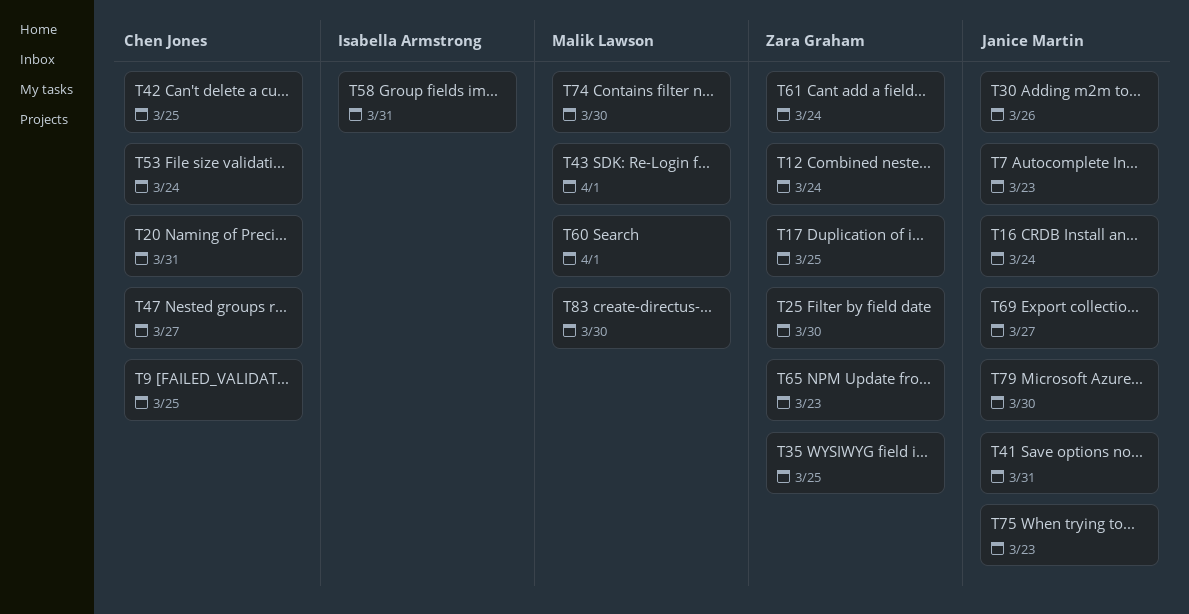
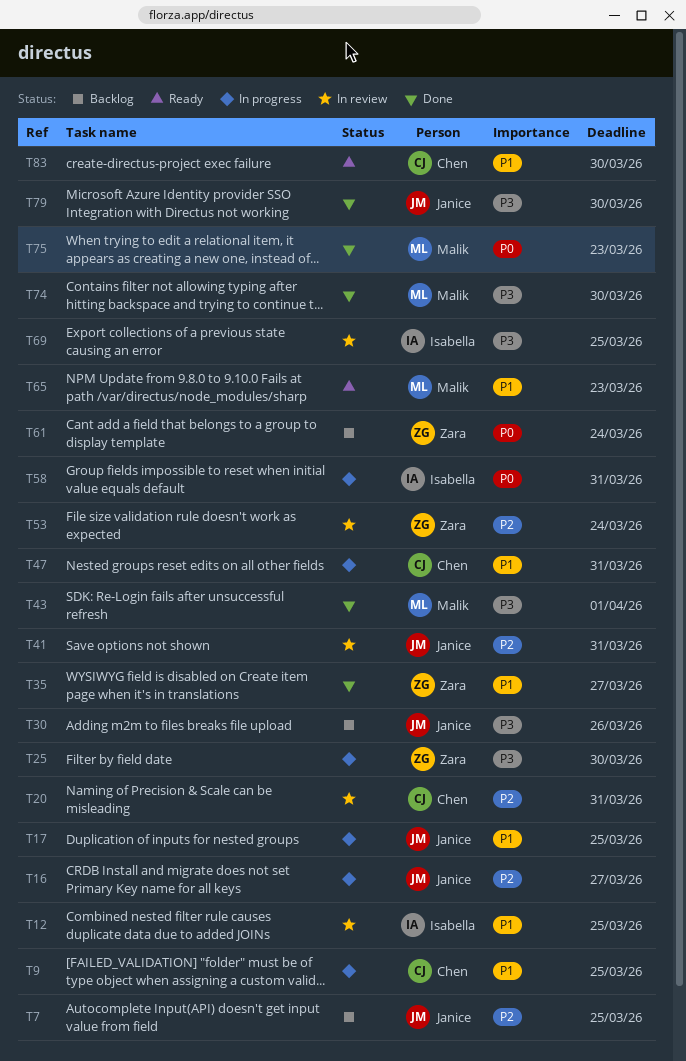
T7, due: Mar 23 -> Mar 25
T12, owner: Zara Graham -> Isabella Armstrong
T12, due: Mar 24 -> Mar 25
T16, due: Mar 24 -> Mar 27
T17, owner: Zara Graham -> Janice Martin
T35, due: Mar 25 -> Mar 27
T42: present -> none
T47, due: Mar 27 -> Mar 31
T53, owner: Chen Jones -> Zara Graham
T60: present -> none
T65, owner: Zara Graham -> Malik Lawson
T69, owner: Janice Martin -> Isabella Armstrong
T69, due: Mar 27 -> Mar 25
T75, owner: Janice Martin -> Malik Lawson
T83, owner: Malik Lawson -> Chen Jones

